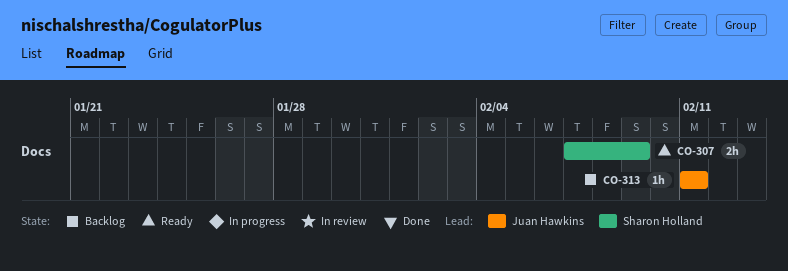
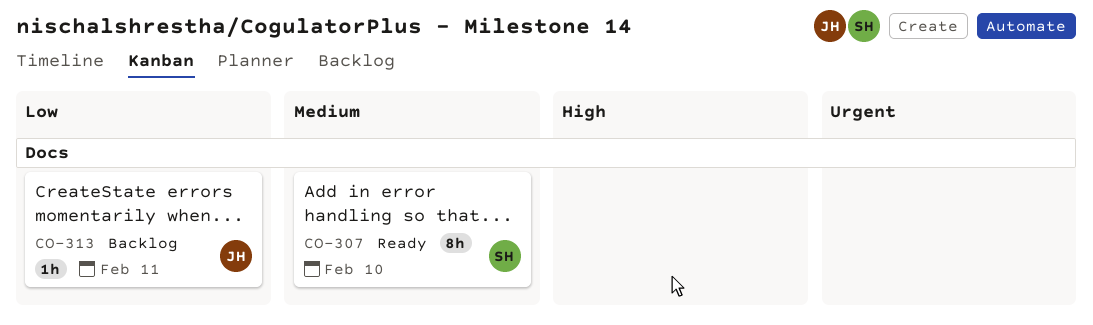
CO-307, estimate: 2h -> 8h
CO-307, due: Feb 9 -> Feb 10

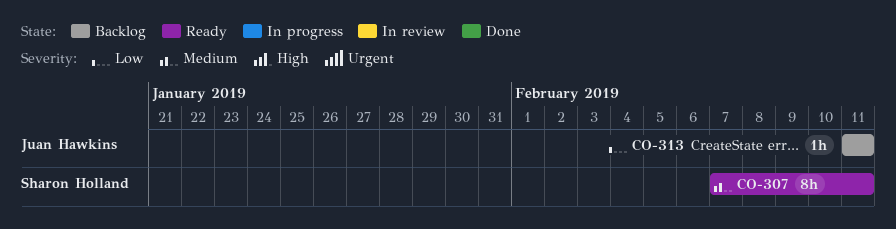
CO-307, due: Feb 10 -> Feb 11

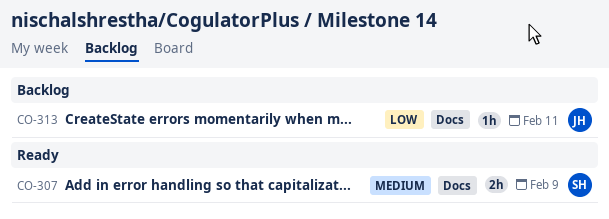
CO-307, estimate: 8h -> 2h
CO-307, due: Feb 11 -> Feb 9

